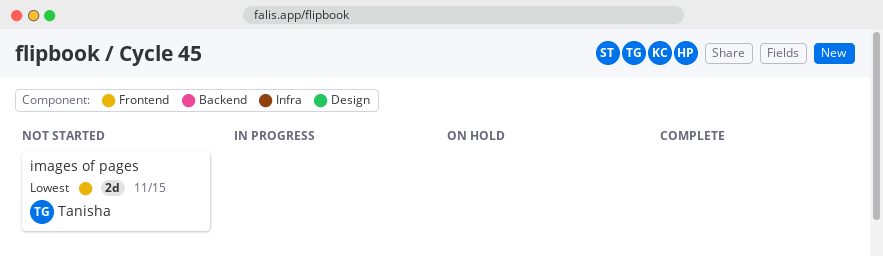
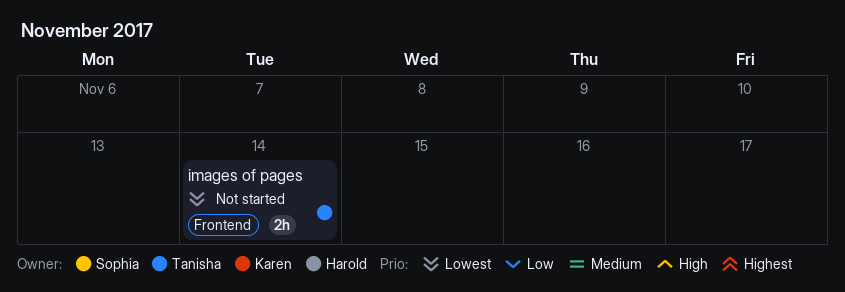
images of pages, estimate: 2d -> 2h
images of pages, due: Nov 15 -> Nov 14

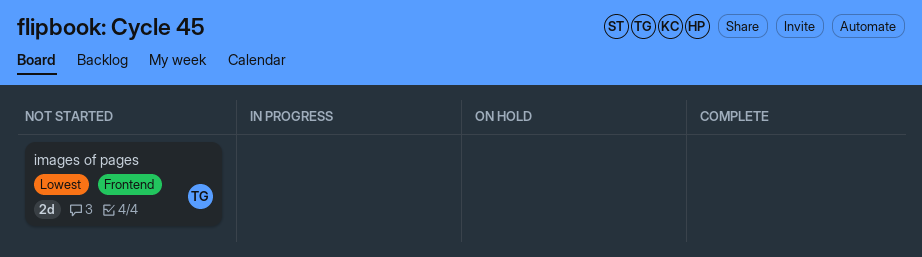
images of pages, estimate: 2h -> 2d

